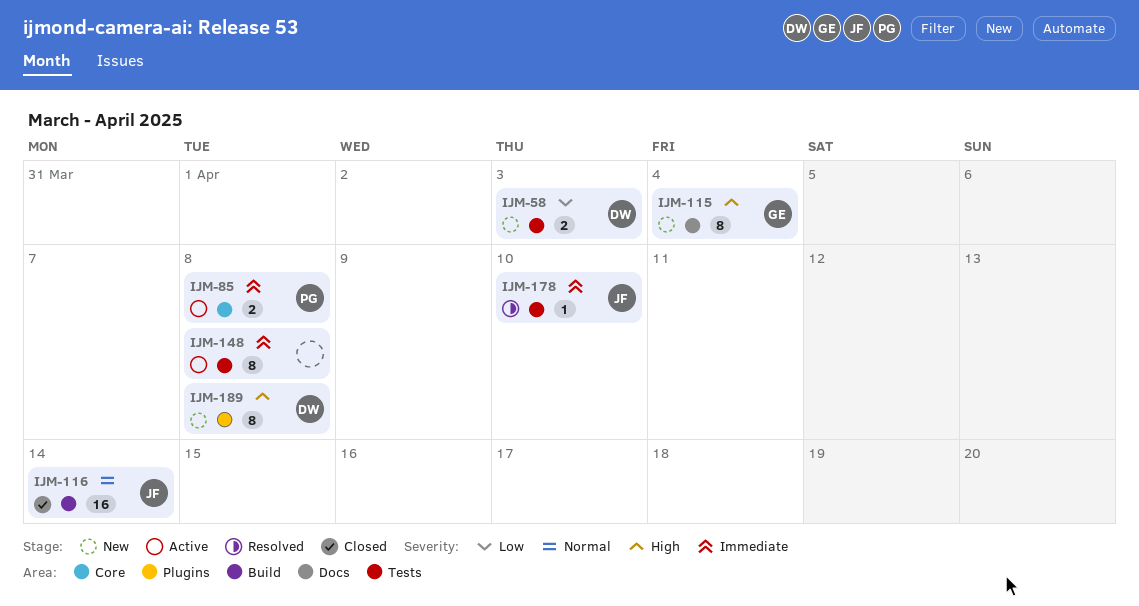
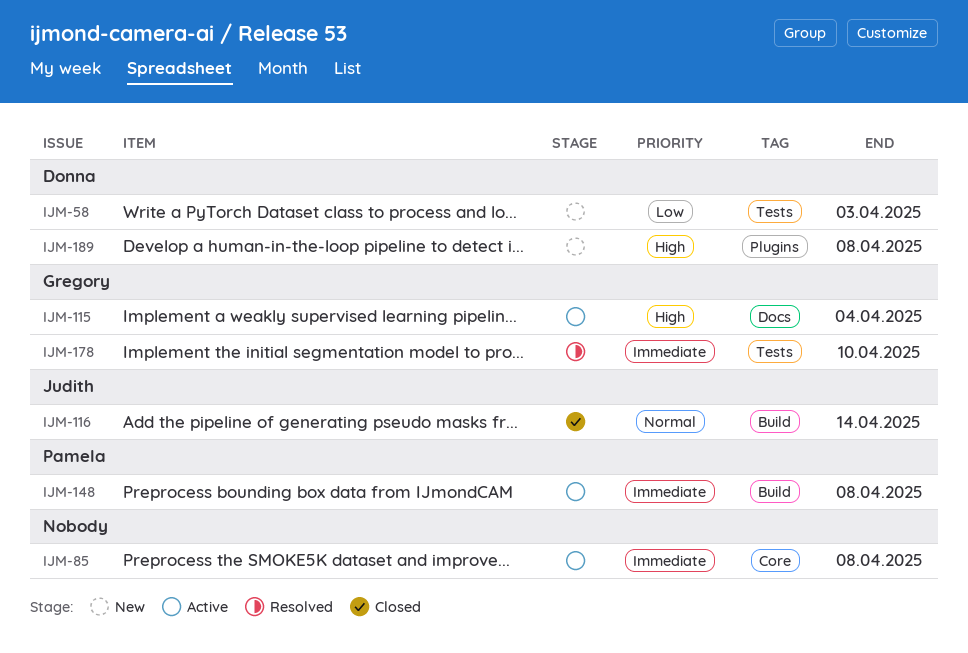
IJM-85, owner: Pamela -> none
IJM-115, status: New -> Active
IJM-148, owner: none -> Pamela
IJM-148, label: Tests -> Build
IJM-178, owner: Judith -> Gregory

